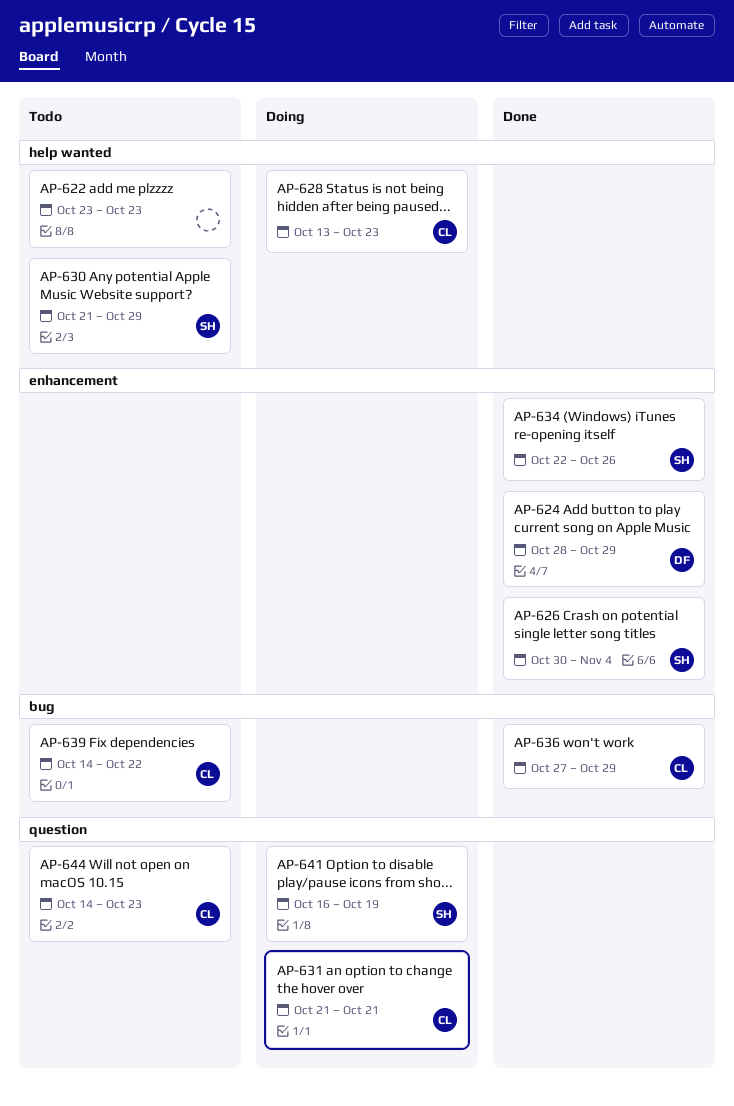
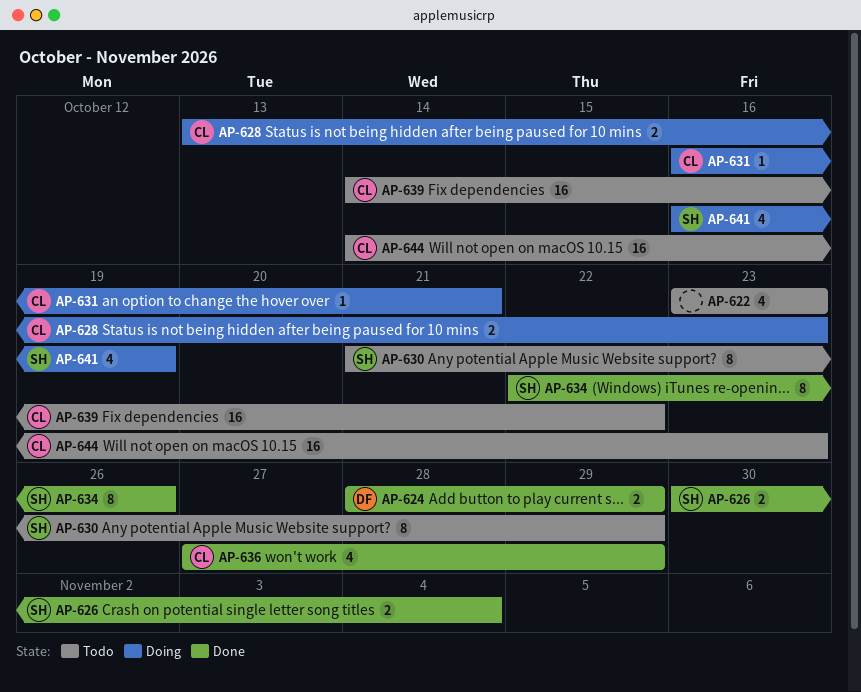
AP-631, start: Oct 21 -> Oct 16

